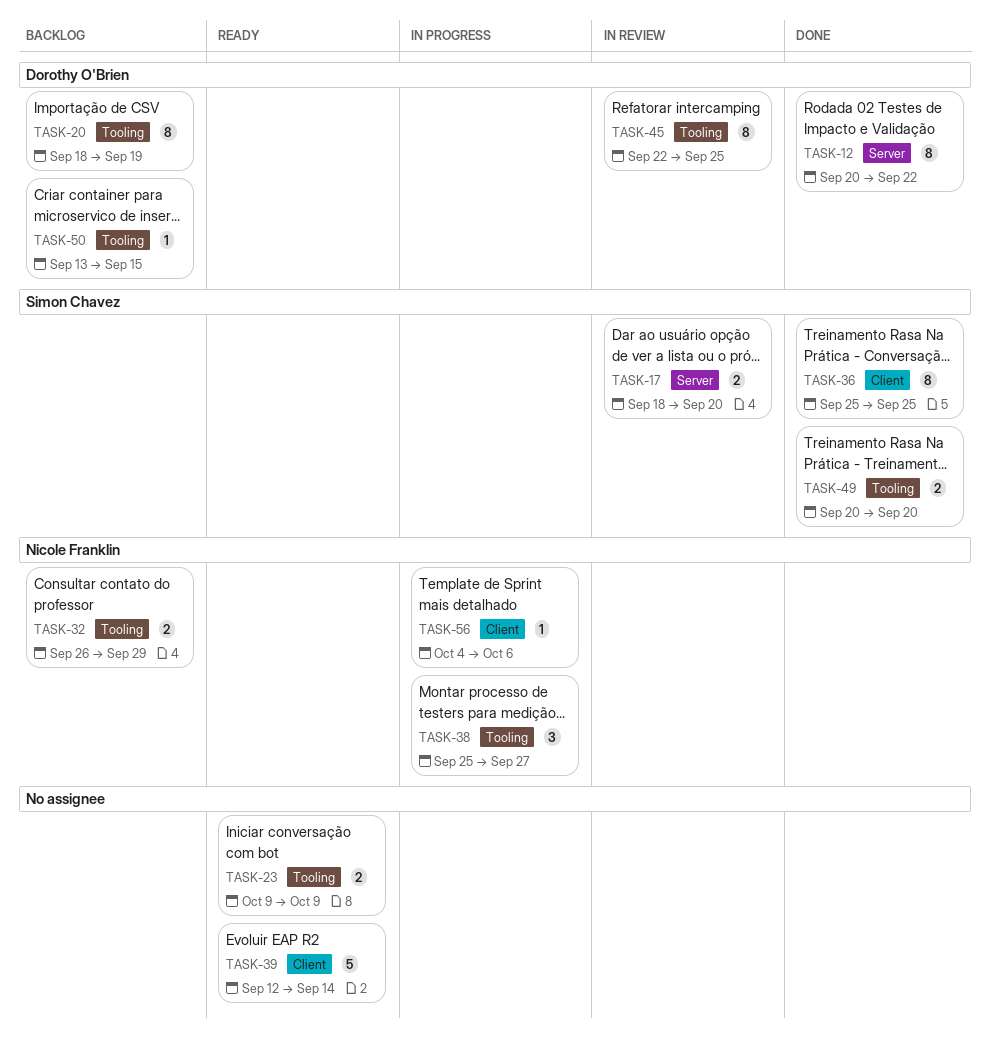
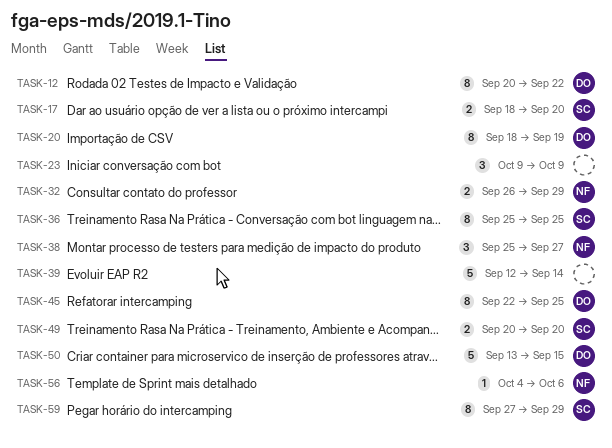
TASK-23, estimate: 2 -> 3
TASK-50, estimate: 1 -> 5
TASK-59: none -> present

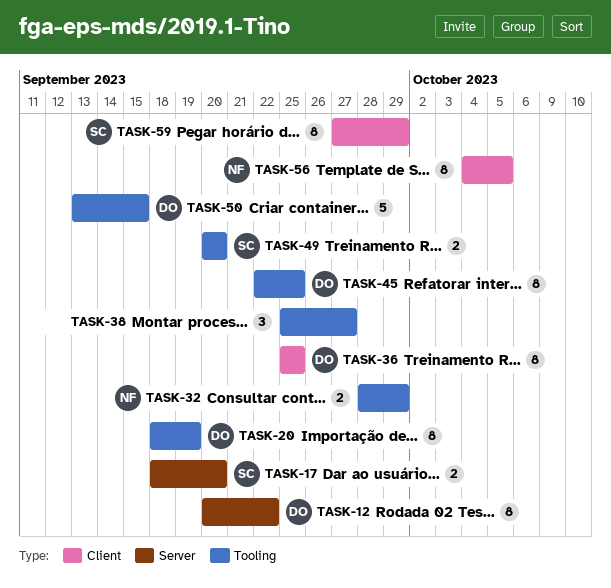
TASK-23: present -> none
TASK-32, start: Sep 26 -> Sep 28
TASK-36, owner: SC -> DO
TASK-38, owner: NF -> none
TASK-39: present -> none
TASK-56, estimate: 1 -> 8
TASK-56, due: Oct 6 -> Oct 5

